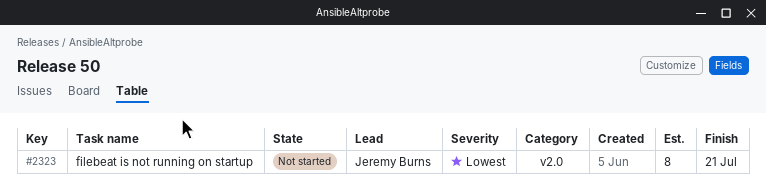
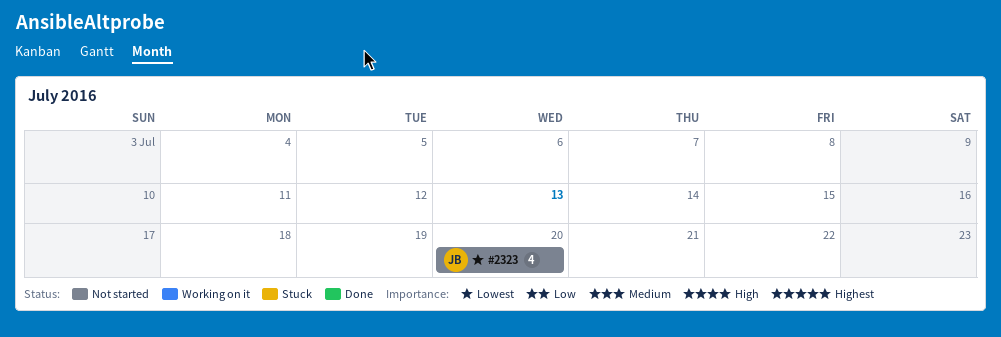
#2323, estimate: 8 -> 4
#2323, due: Jul 21 -> Jul 20

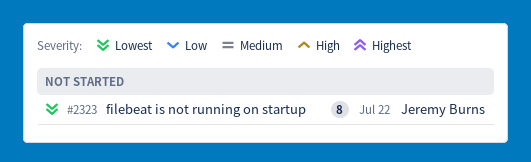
#2323, estimate: 4 -> 8
#2323, due: Jul 20 -> Jul 22

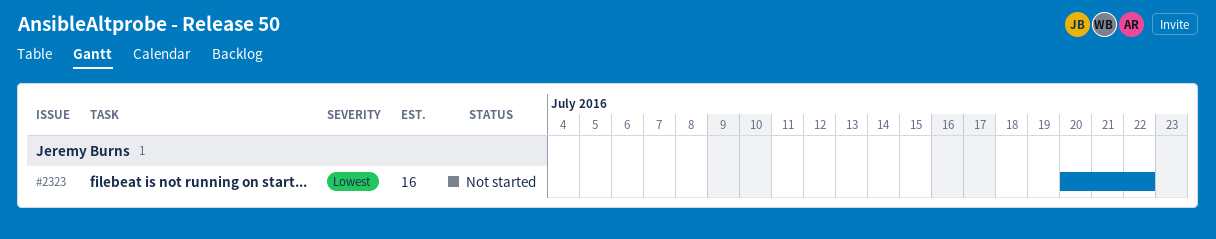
#2323, estimate: 8 -> 16

